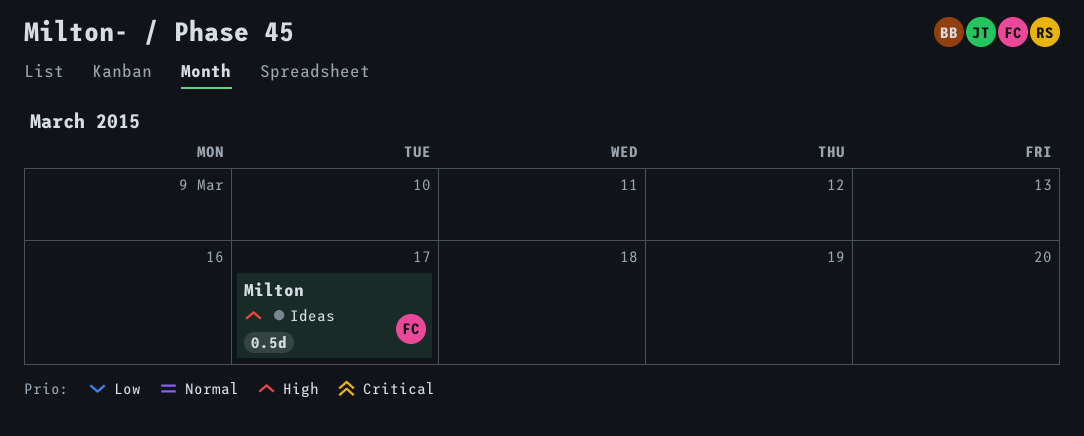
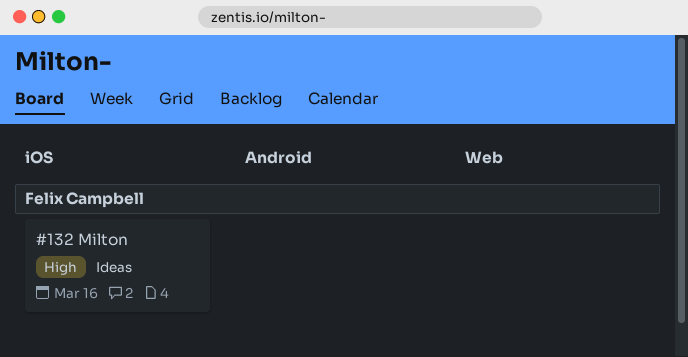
Milton, due: Mar 17 -> Mar 16

